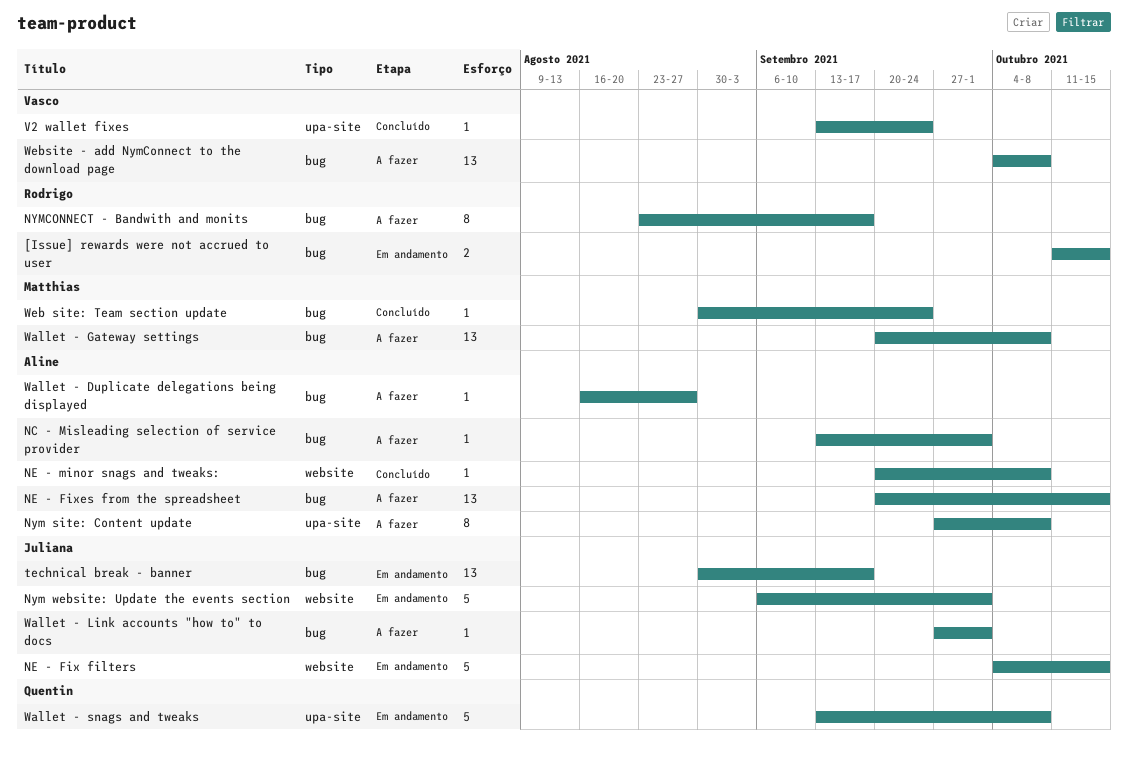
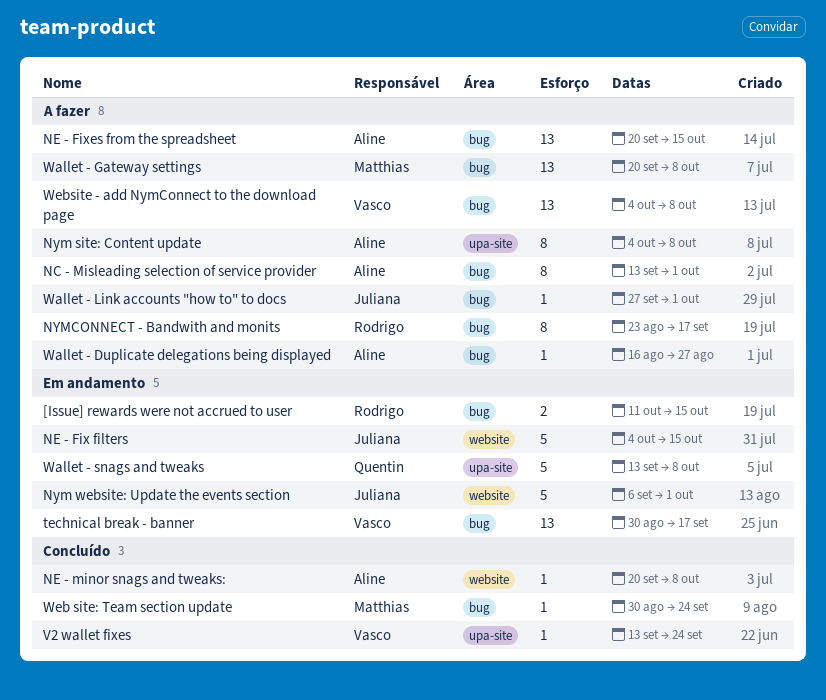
NC - Misleading selection of service provider, estimate: 1 -> 8
Nym site: Content update, start: Sep 27 -> Oct 4
technical break - banner, owner: Juliana -> Vasco

